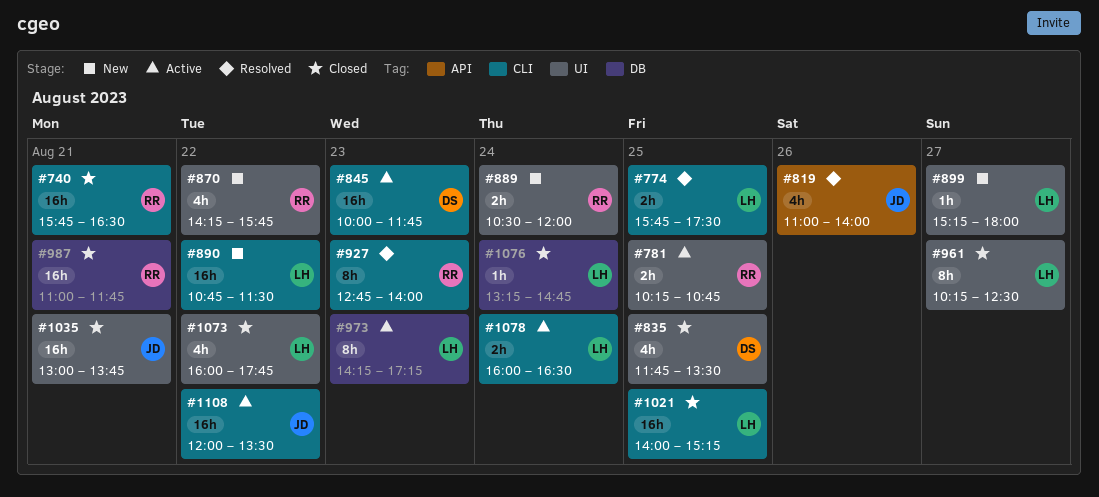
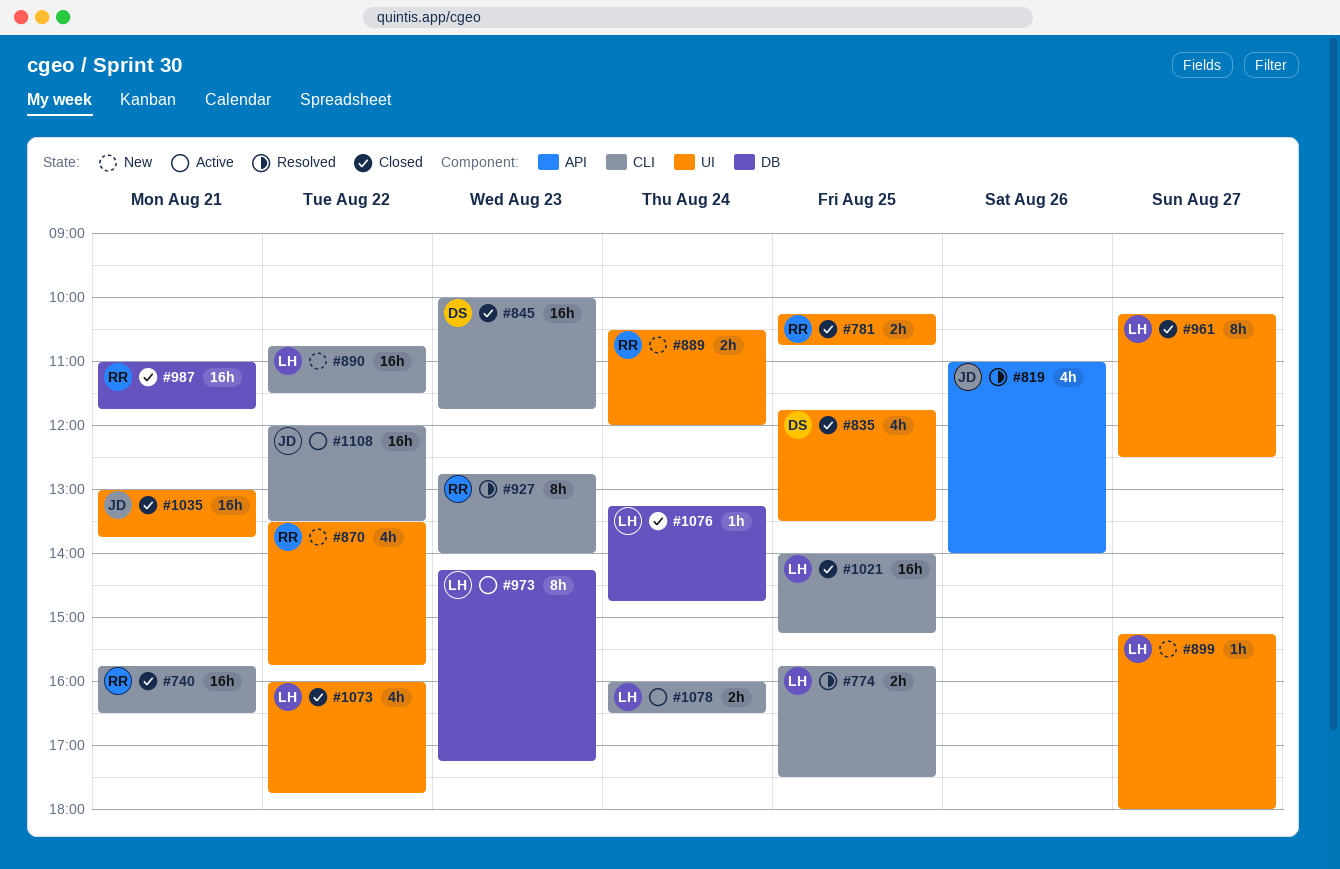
#781, status: Active -> Closed
#845, status: Active -> Closed
#870, begins: 14:15 -> 13:30

